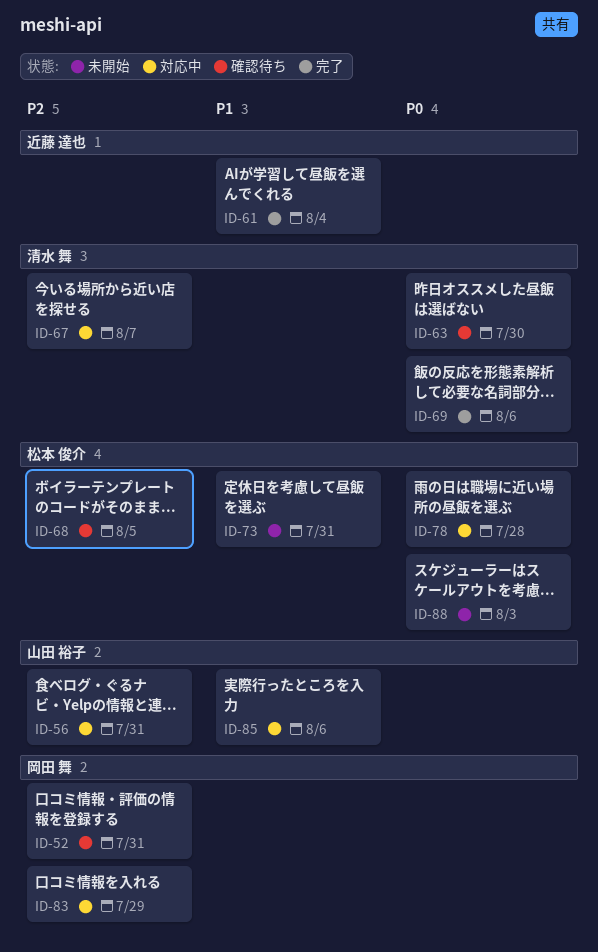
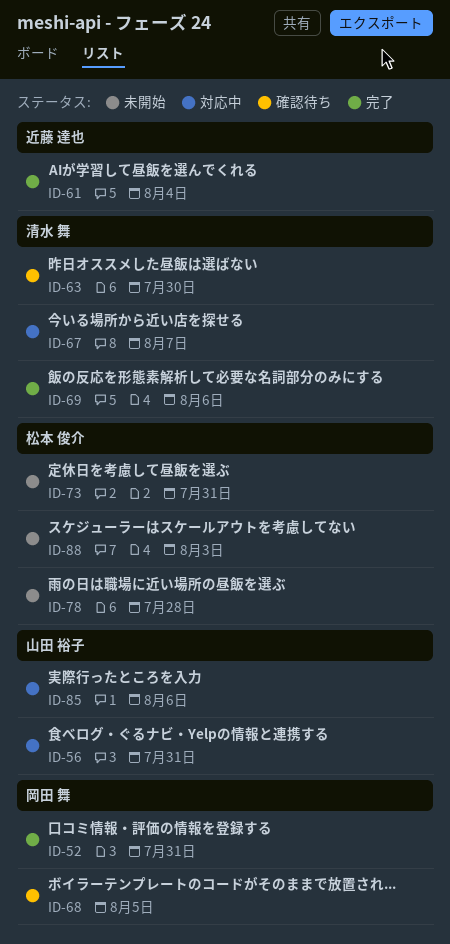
ID-52, status: 確認待ち -> 完了
ID-68, owner: 松本 俊介 -> 岡田 舞
ID-78, status: 対応中 -> 未開始
ID-83: present -> none

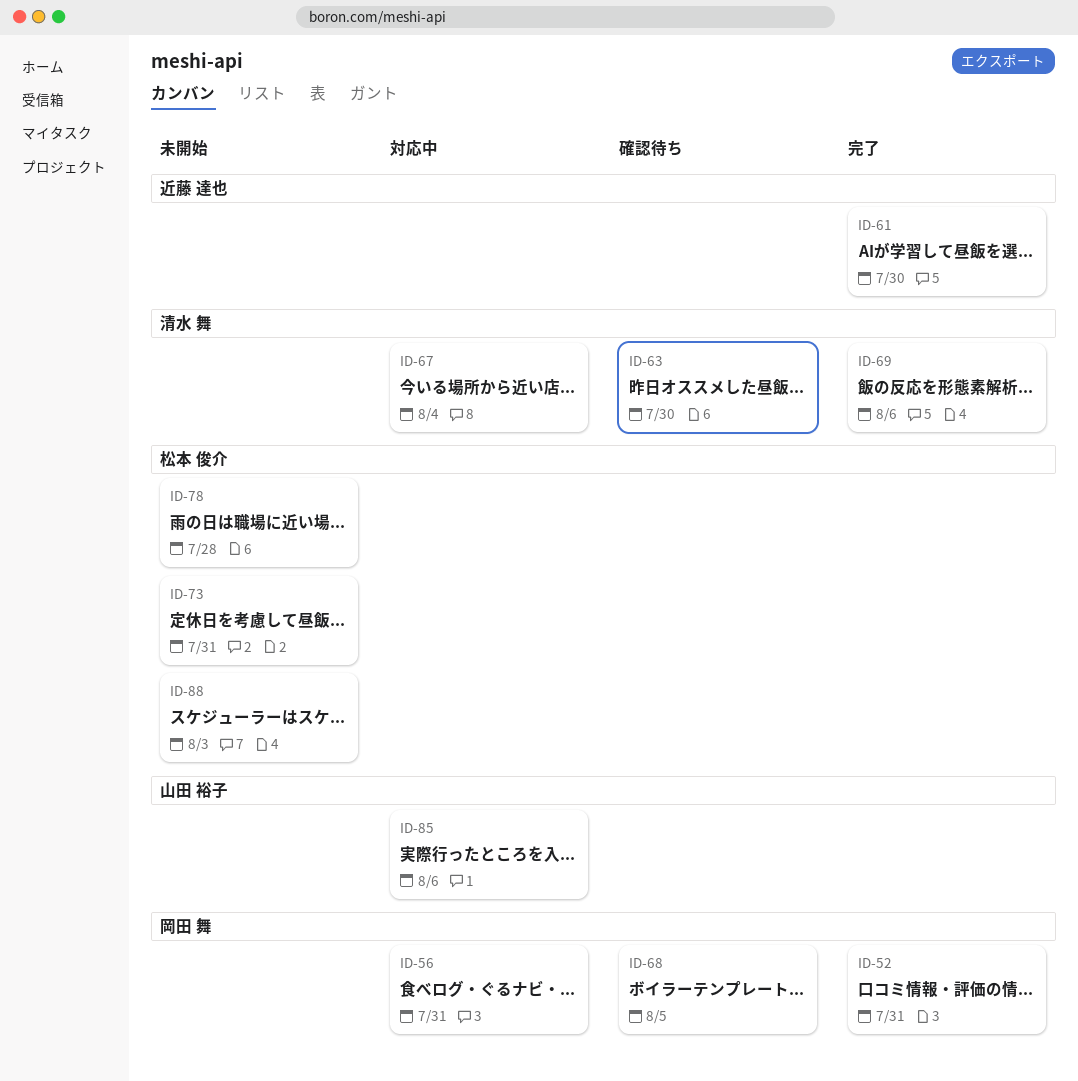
ID-56, owner: 山田 裕子 -> 岡田 舞
ID-61, due: Aug 4 -> Jul 30
ID-67, due: Aug 7 -> Aug 4

